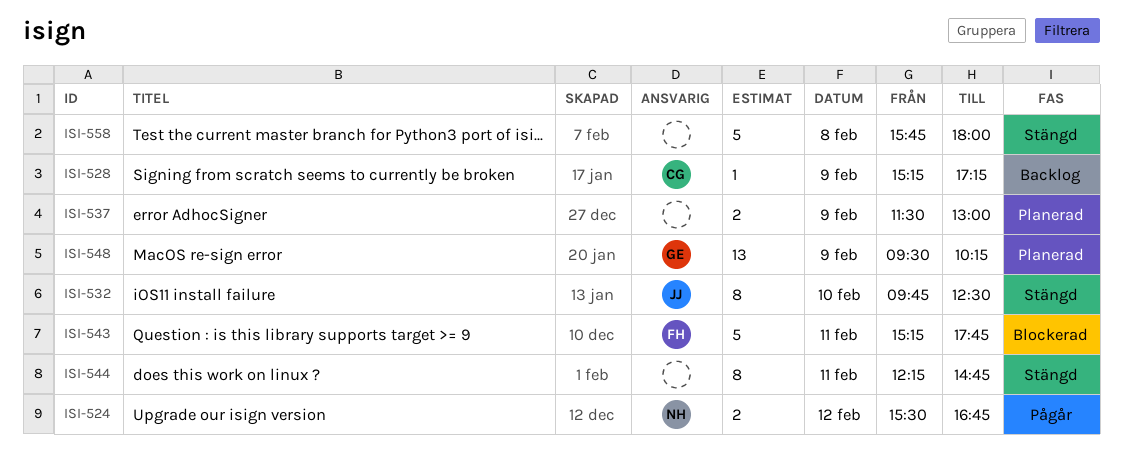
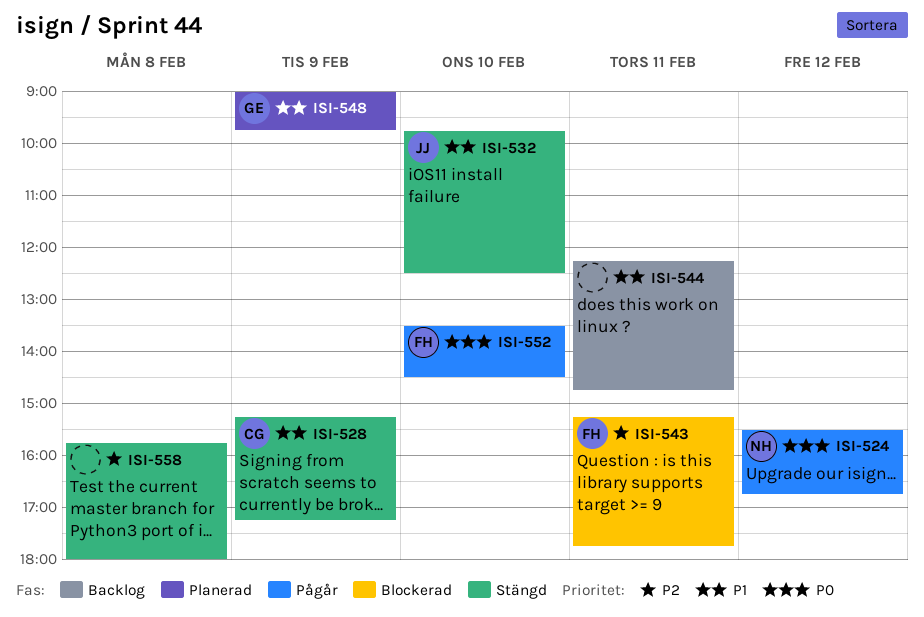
ISI-528, status: Backlog -> Stängd
ISI-537: present -> none
ISI-544, status: Stängd -> Backlog
ISI-548, begins: 09:30 -> 09:00
ISI-548, ends: 10:15 -> 09:45
ISI-552: none -> present

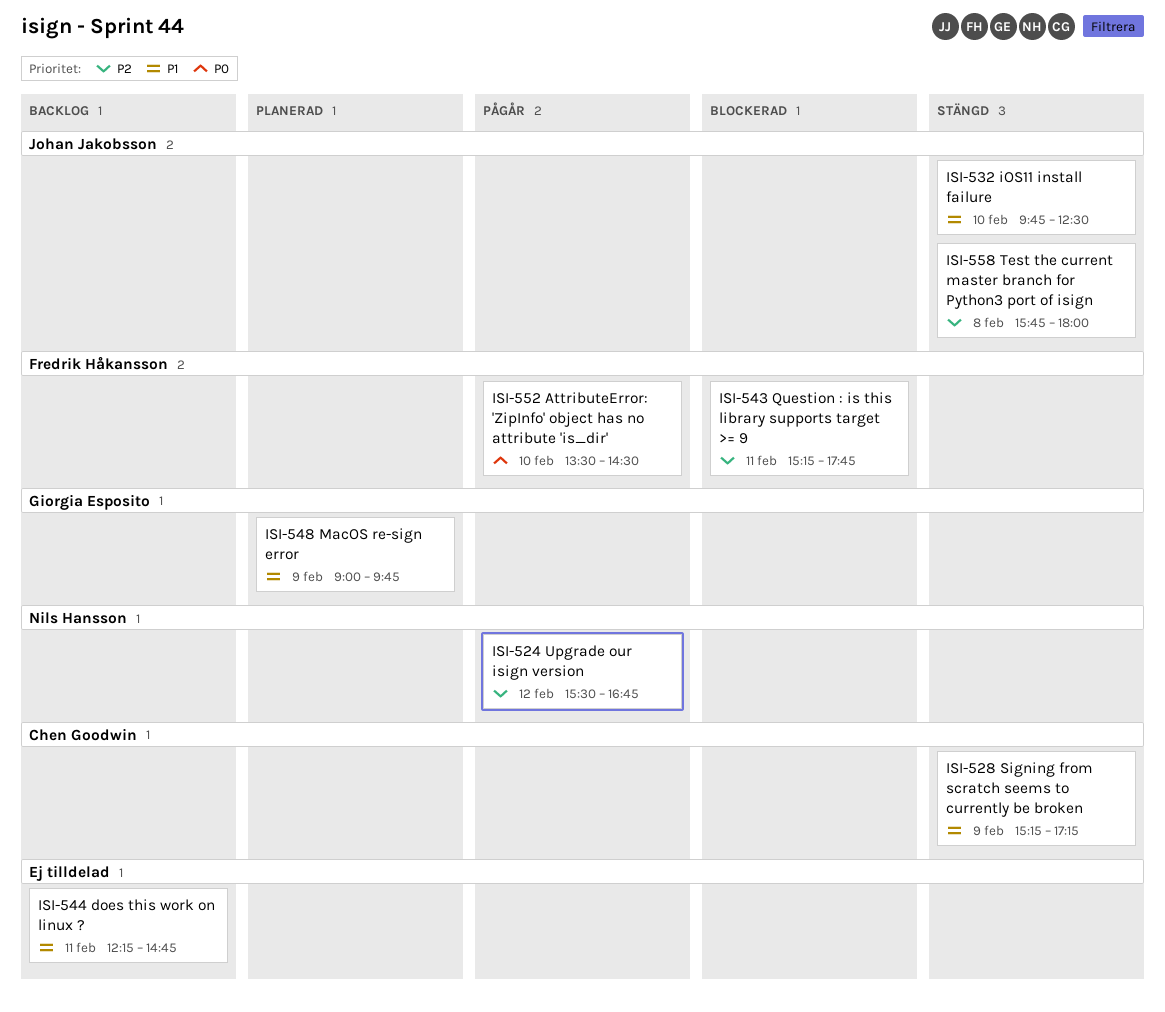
ISI-524, priority: P0 -> P2
ISI-558, owner: none -> Johan Jakobsson

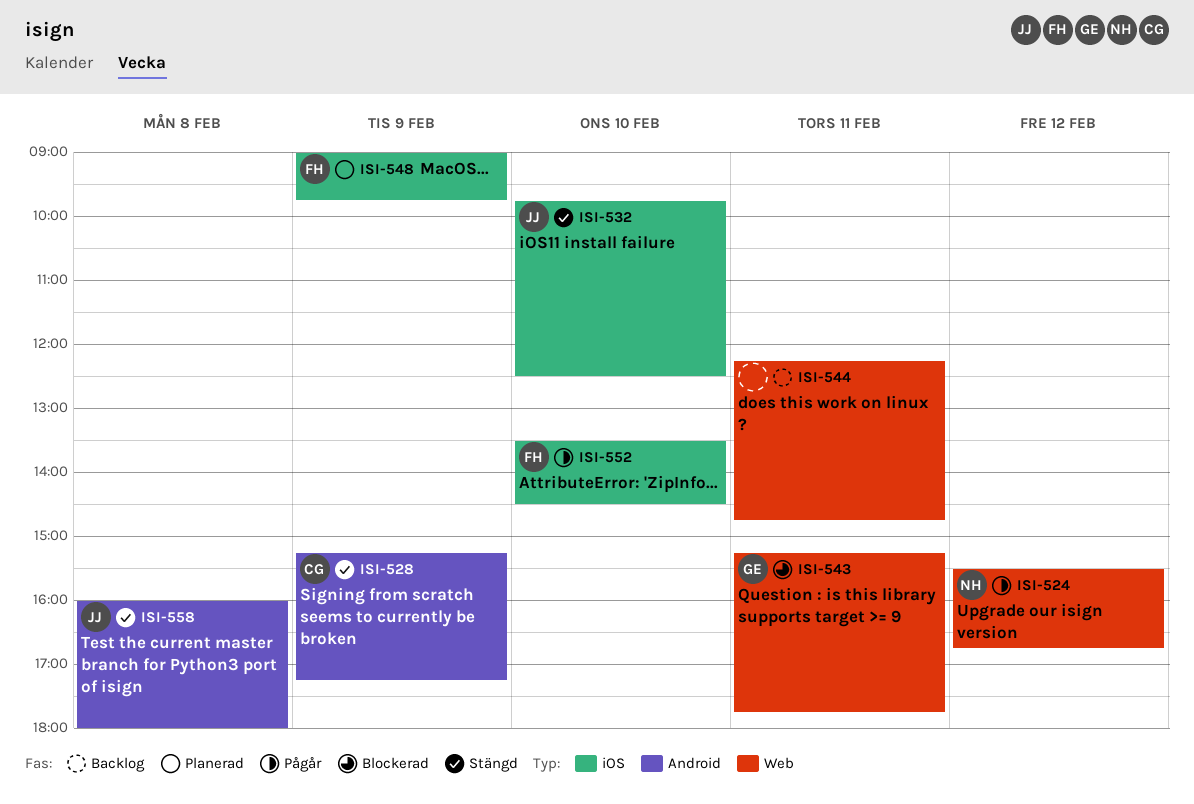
ISI-543, owner: Fredrik Håkansson -> Giorgia Esposito
ISI-548, owner: Giorgia Esposito -> Fredrik Håkansson
ISI-558, begins: 15:45 -> 16:00

